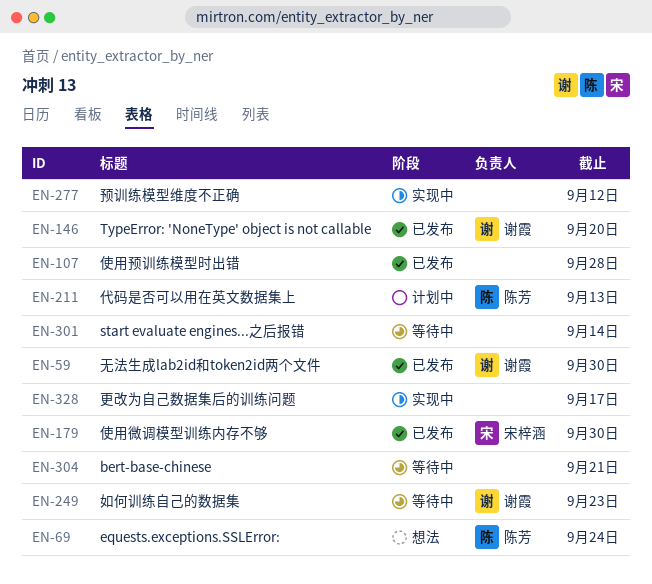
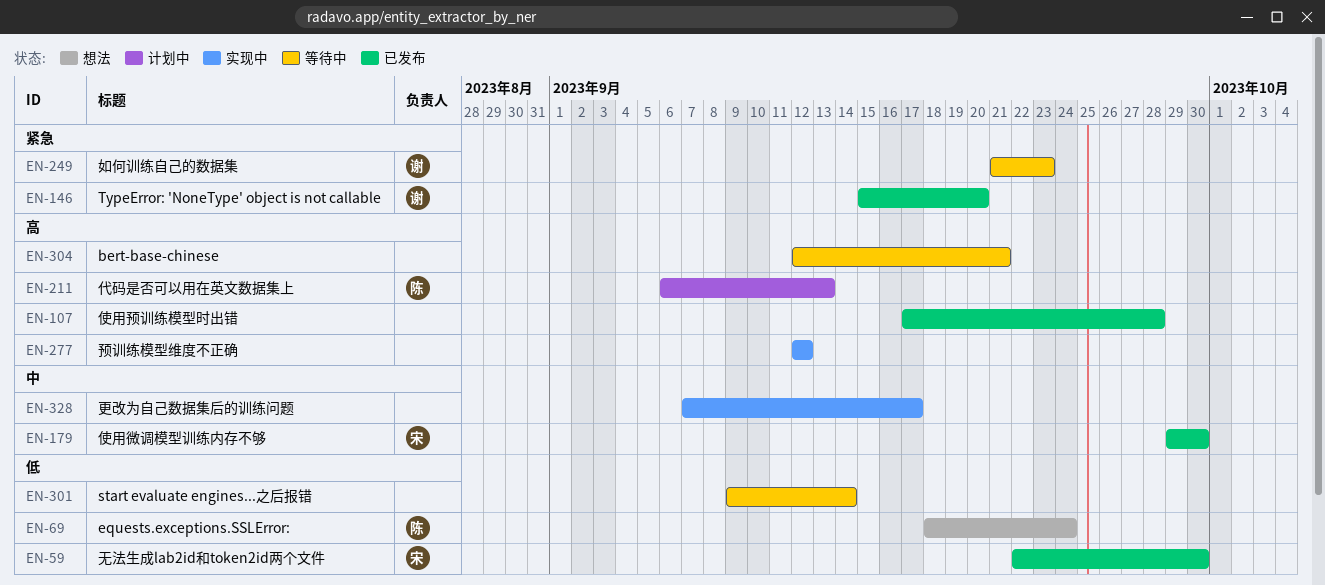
EN-59, owner: 谢霞 -> 宋梓涵

